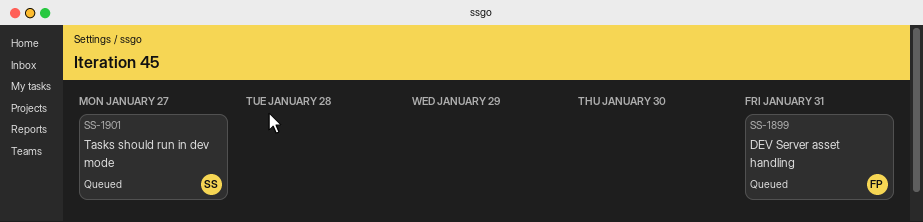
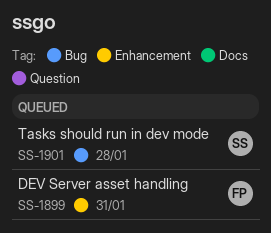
SS-1901, due: Jan 27 -> Jan 28

